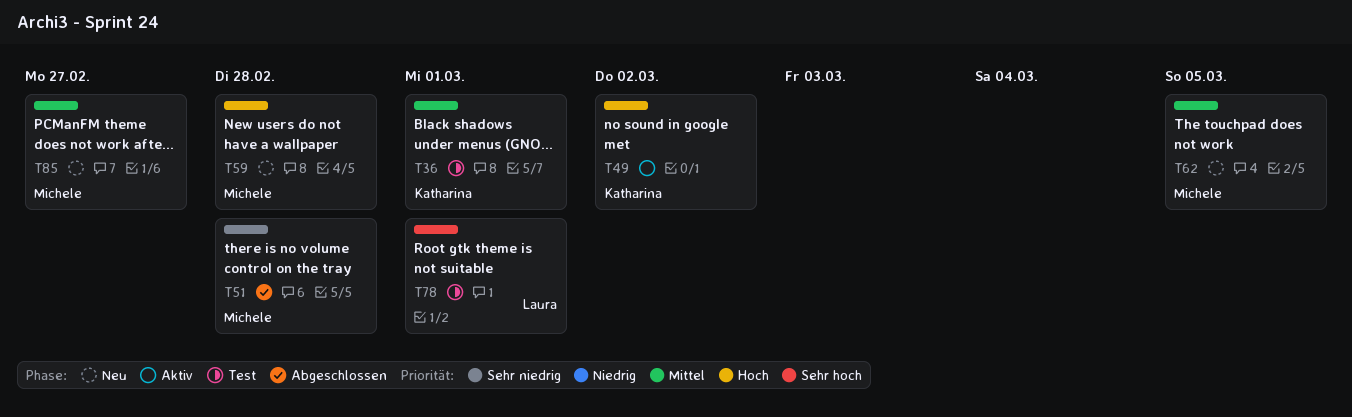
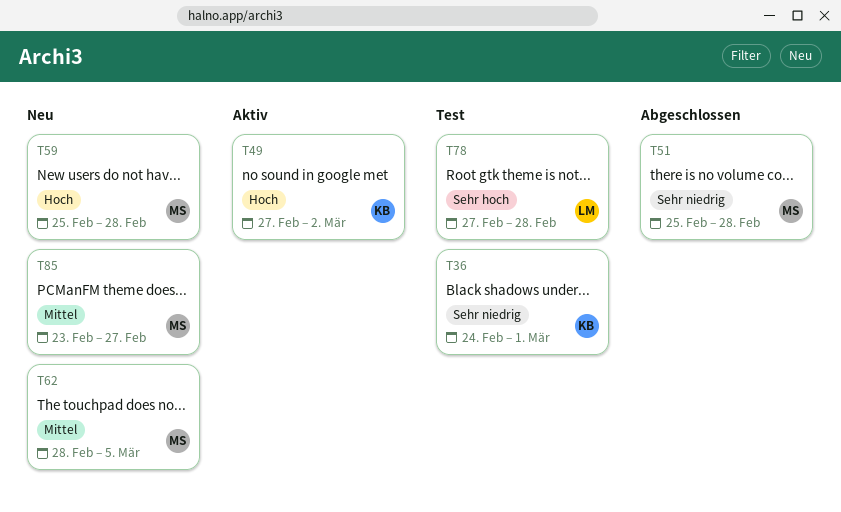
T36, priority: Mittel -> Sehr niedrig
T78, due: Mar 1 -> Feb 28

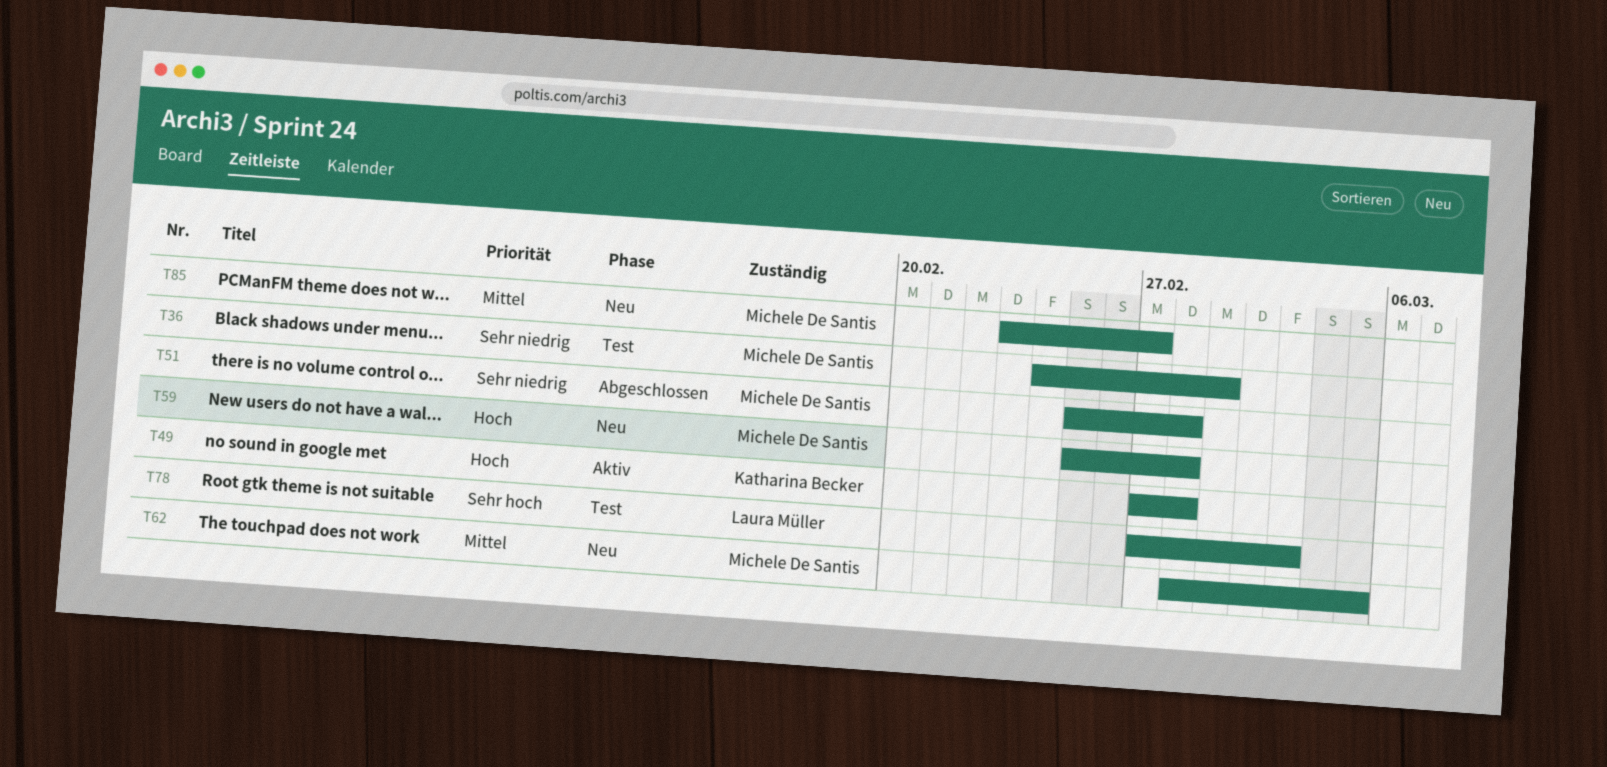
T36, owner: Katharina Becker -> Michele De Santis
T49, due: Mar 2 -> Feb 28
T78, due: Feb 28 -> Mar 3

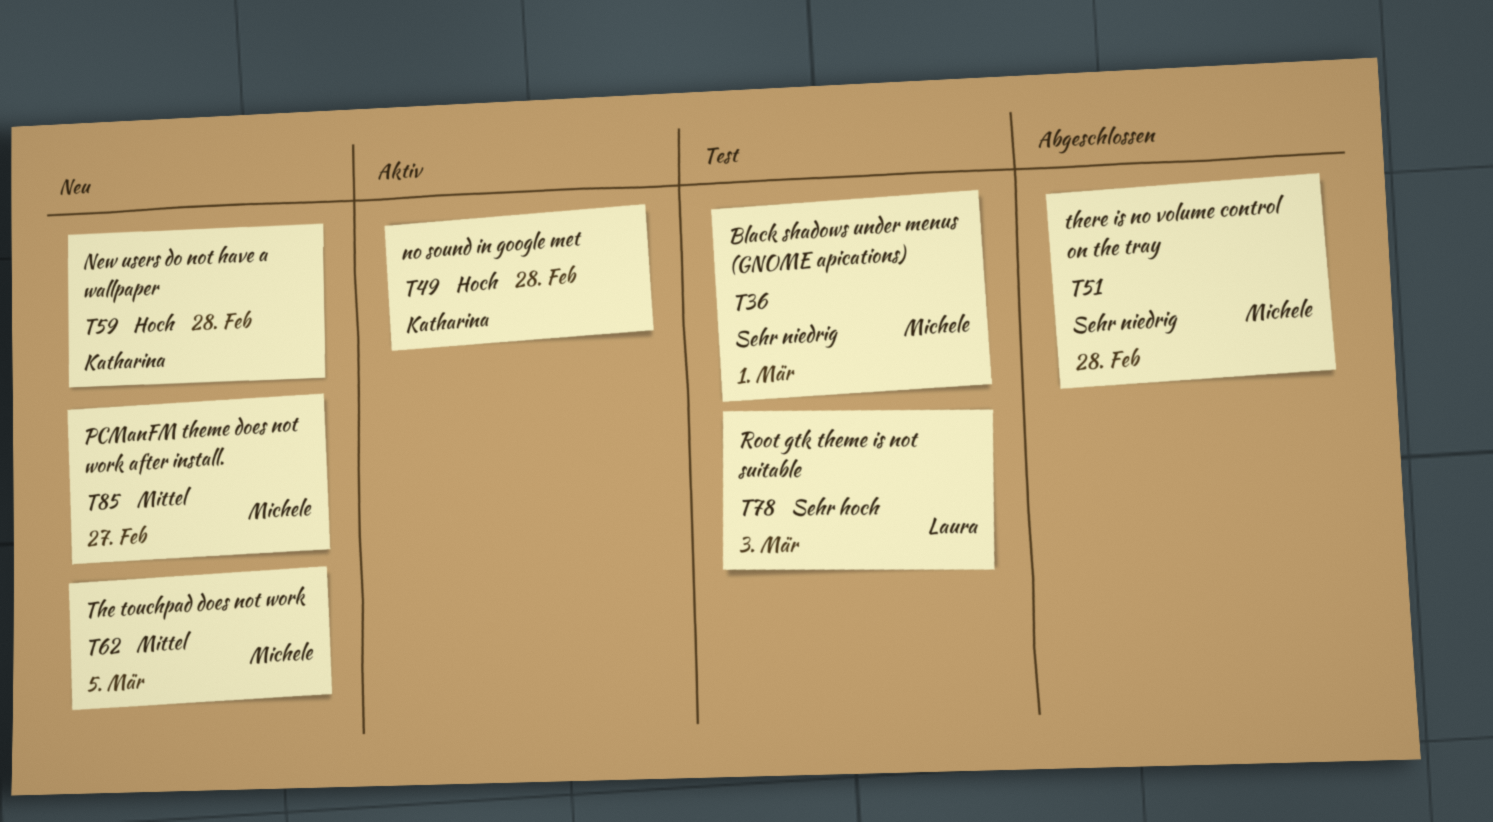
T59, owner: Michele De Santis -> Katharina Becker

